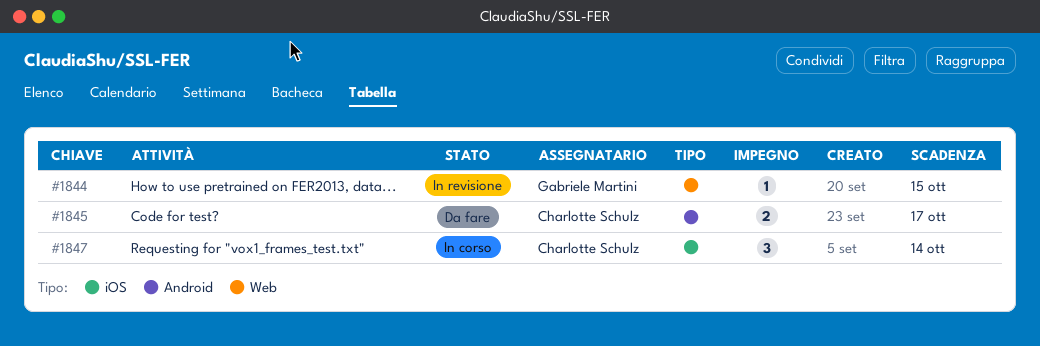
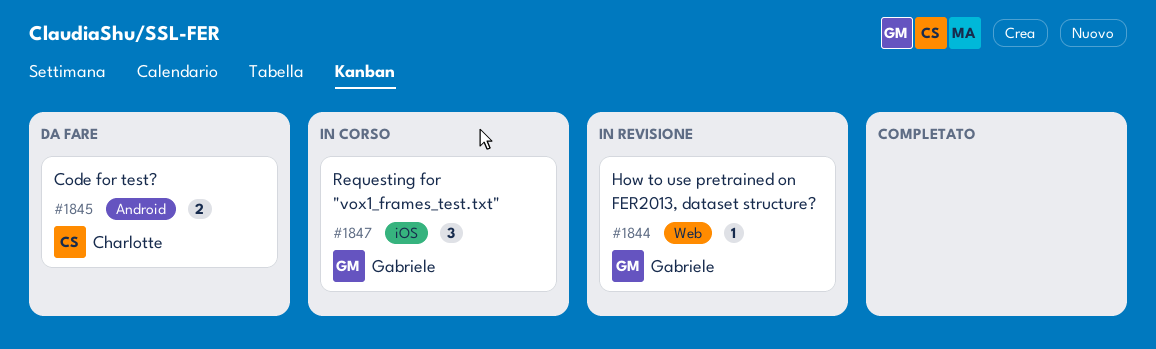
#1847, owner: Charlotte Schulz -> Gabriele Martini

